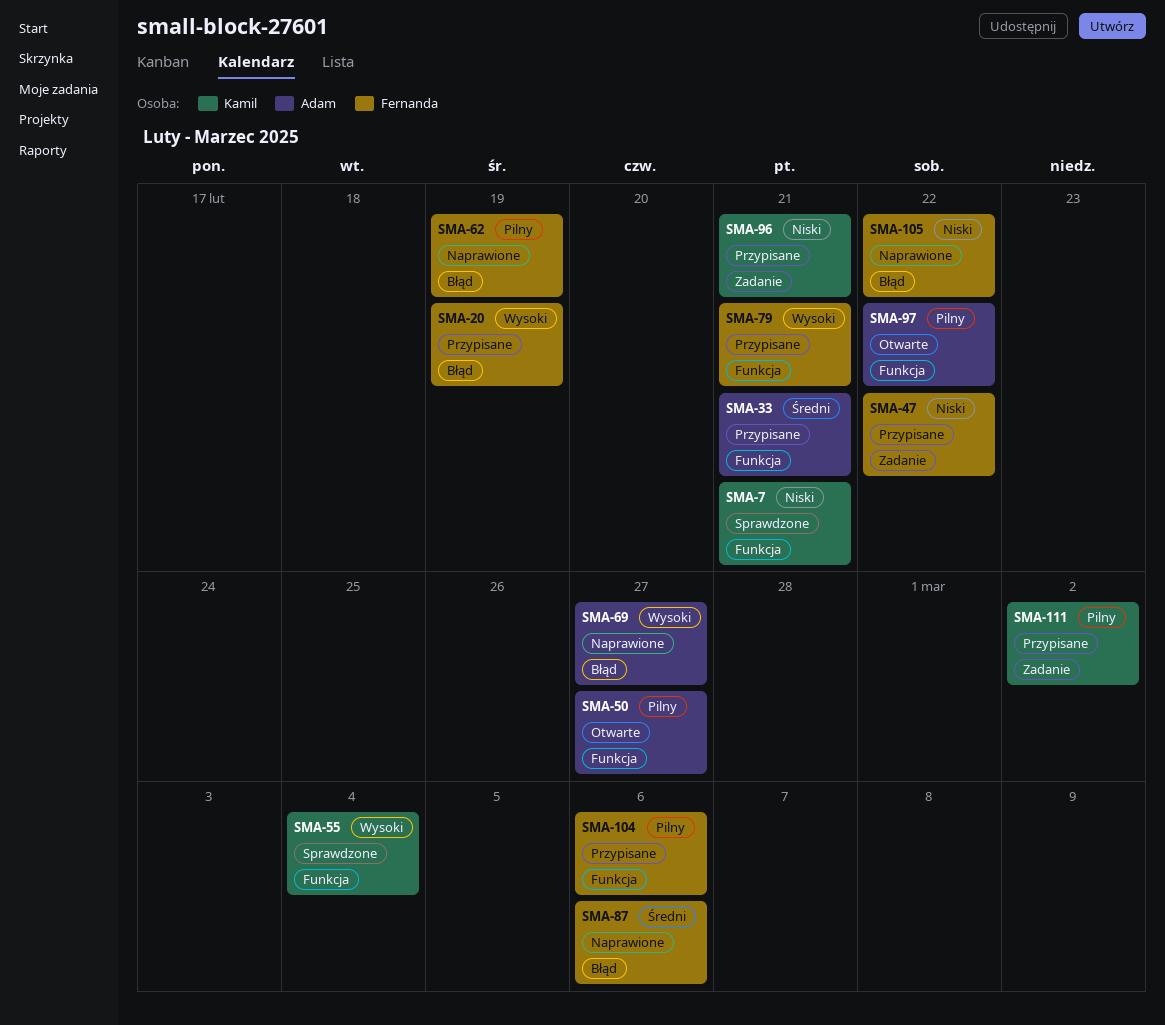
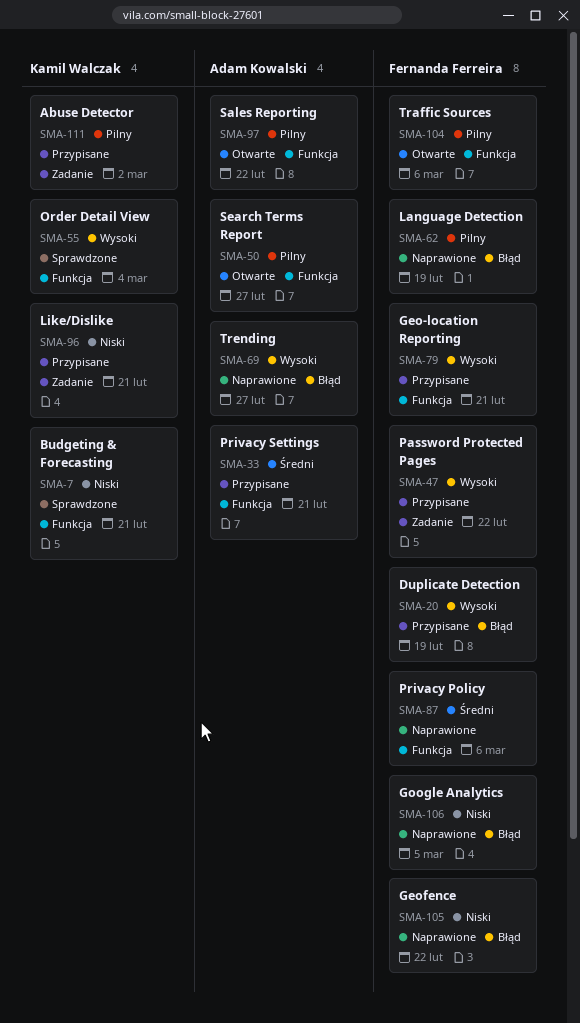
SMA-47, priority: Niski -> Wysoki
SMA-87, label: Błąd -> Funkcja
SMA-104, status: Przypisane -> Otwarte
SMA-106: none -> present

